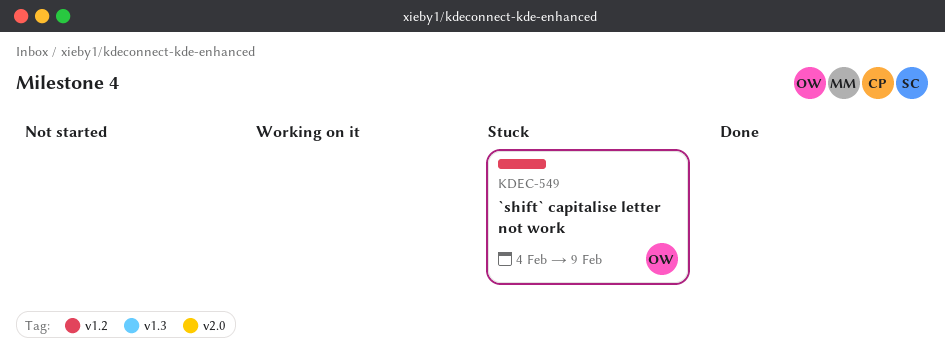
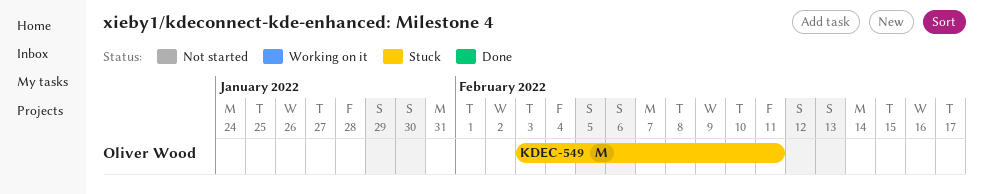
KDEC-549, start: Feb 4 -> Feb 3
KDEC-549, due: Feb 9 -> Feb 11

